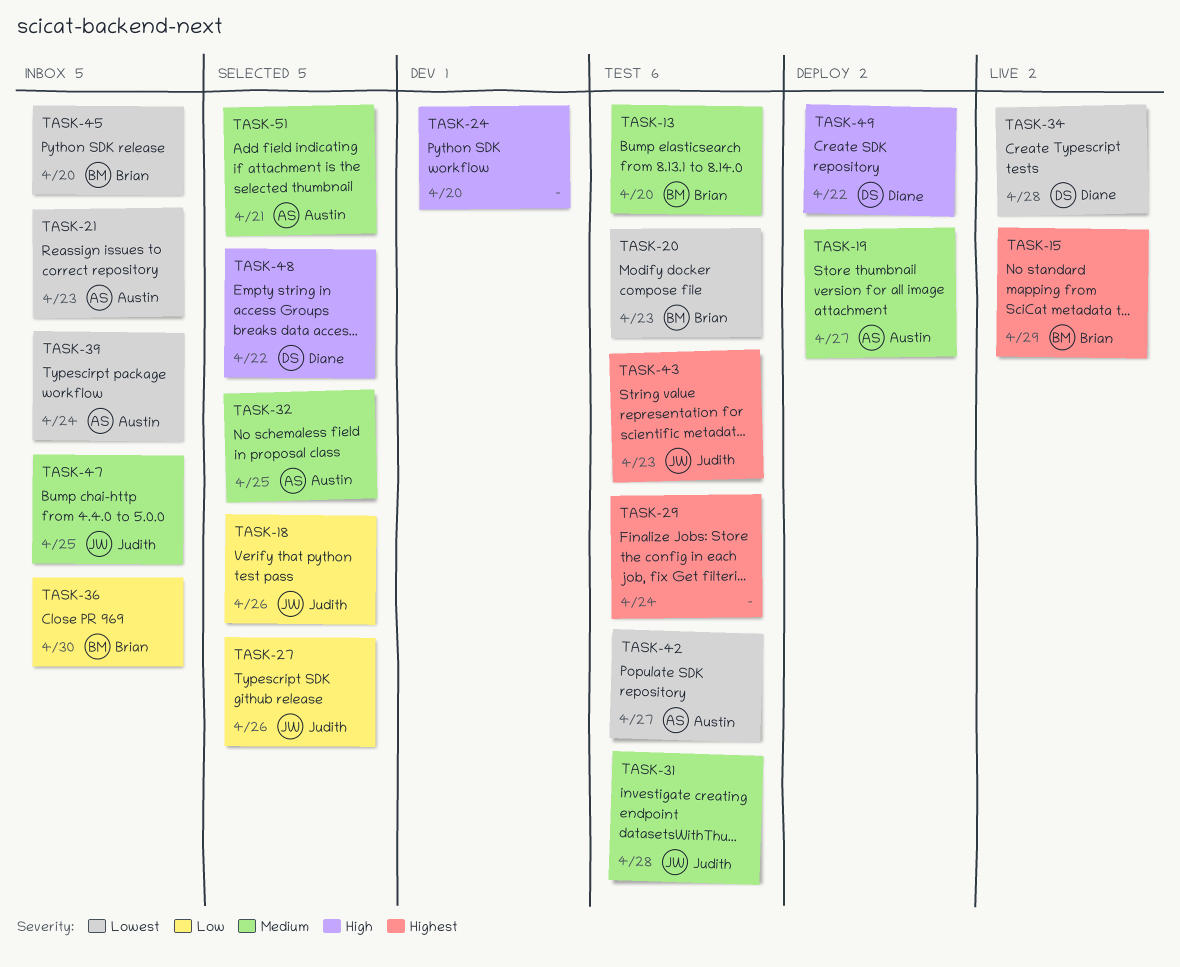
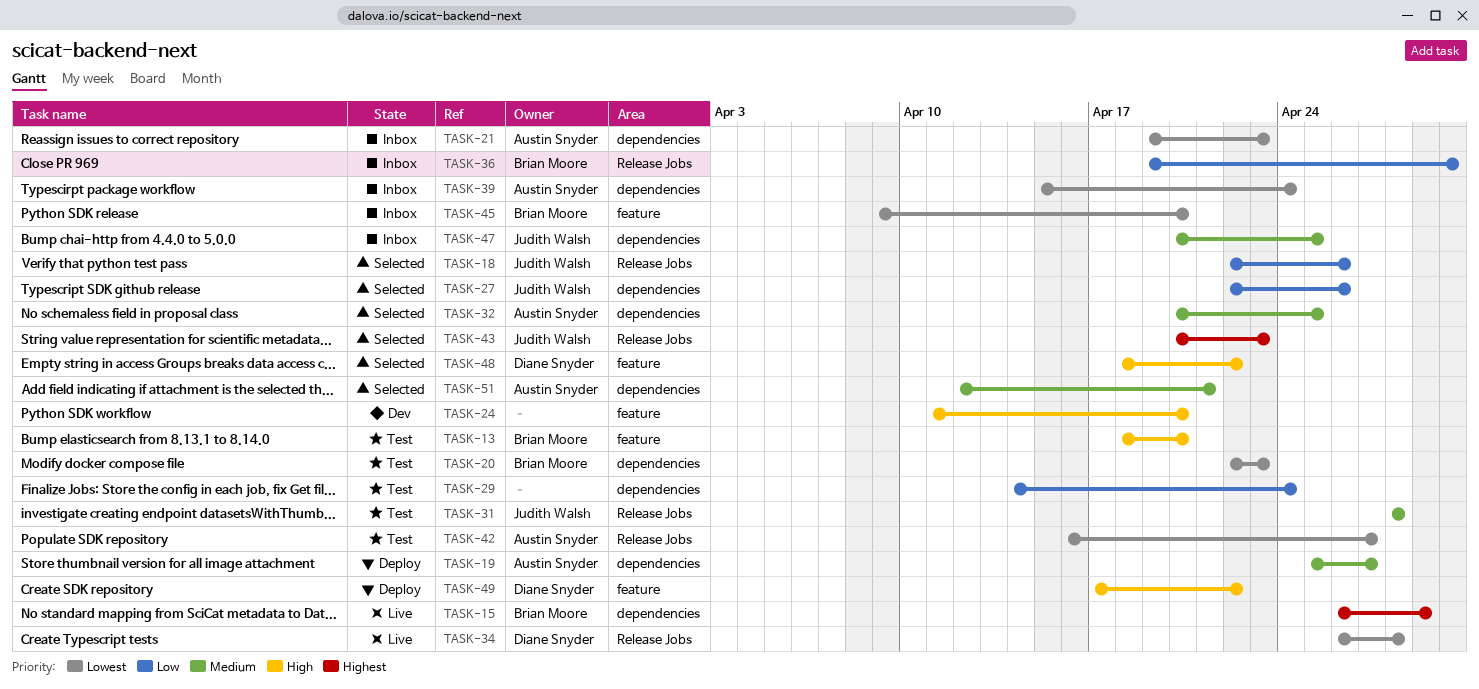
TASK-13, priority: Medium -> High
TASK-29, priority: Highest -> Low
TASK-43, status: Test -> Selected

